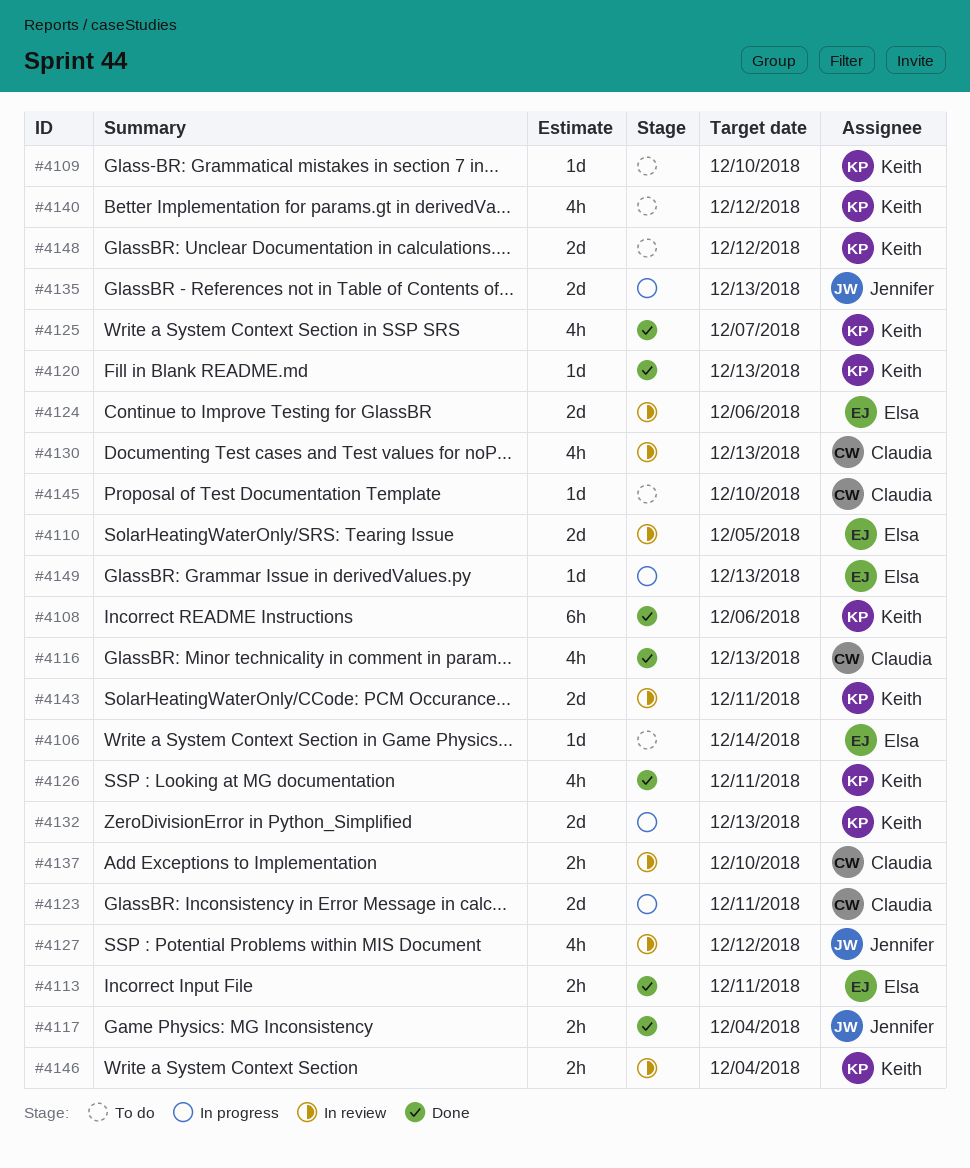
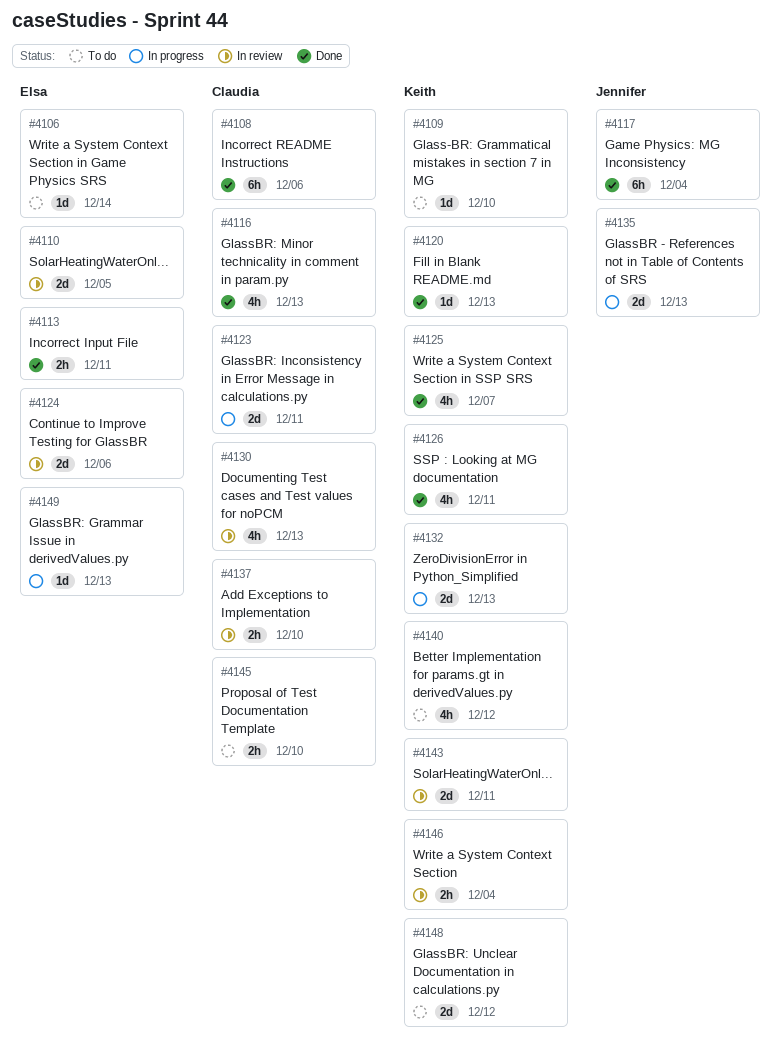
#4108, owner: Keith -> Claudia
#4117, estimate: 2h -> 6h
#4127: present -> none
#4145, estimate: 1d -> 2h

